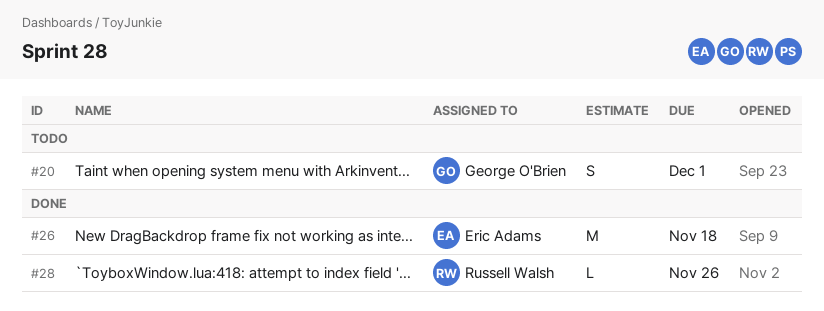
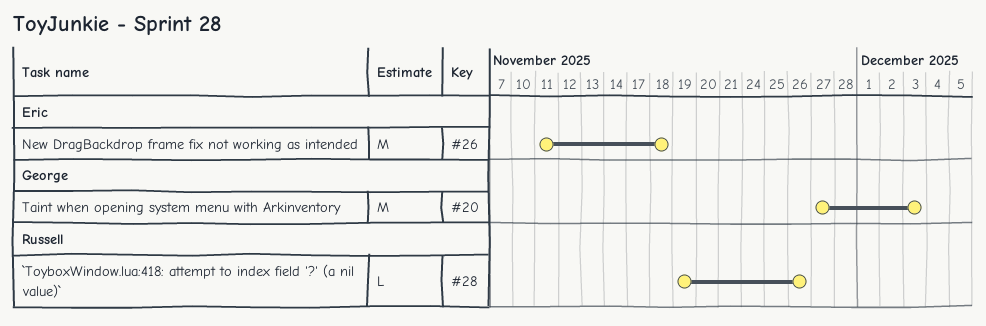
#20, estimate: S -> M
#20, due: Dec 1 -> Dec 3

